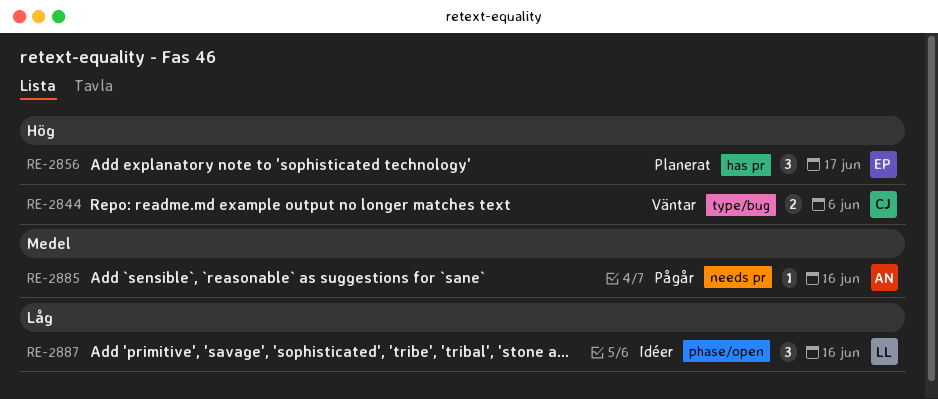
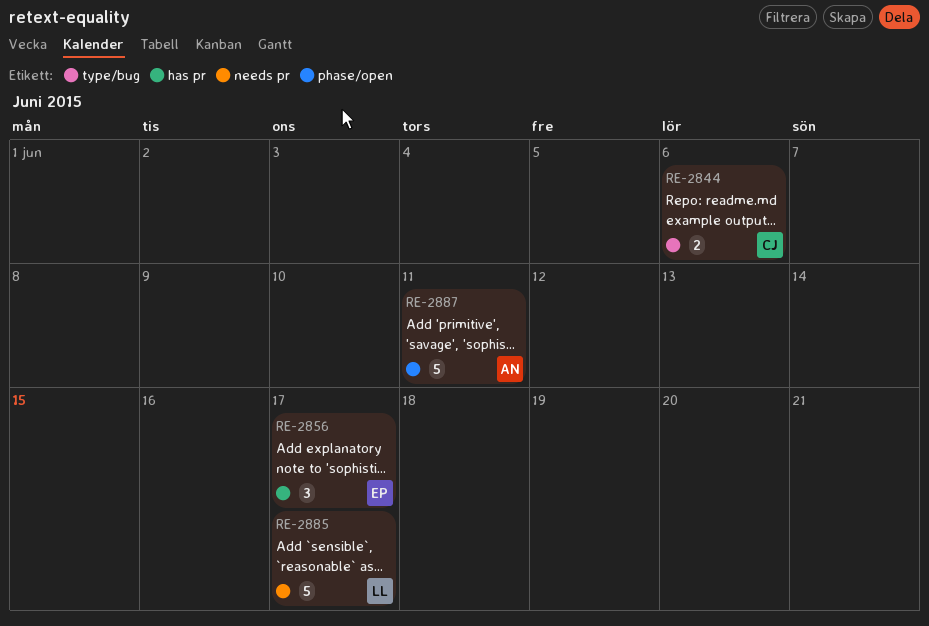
RE-2885, owner: AN -> LL
RE-2885, estimate: 1 -> 5
RE-2885, due: Jun 16 -> Jun 17
RE-2887, owner: LL -> AN
RE-2887, estimate: 3 -> 5
RE-2887, due: Jun 16 -> Jun 11

